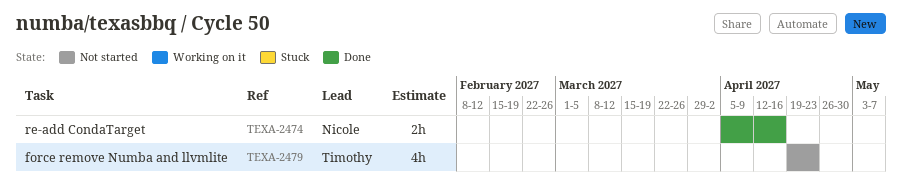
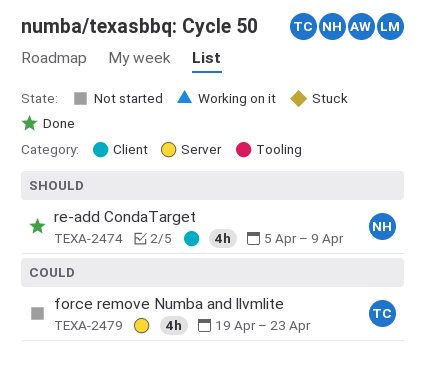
TEXA-2474, estimate: 2h -> 4h
TEXA-2474, due: Apr 16 -> Apr 9

